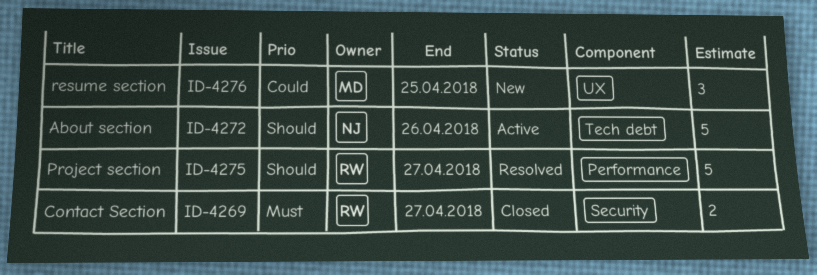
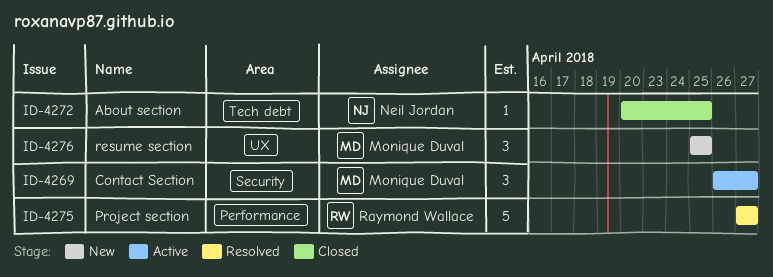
ID-4269, status: Closed -> Active
ID-4269, owner: Raymond Wallace -> Monique Duval
ID-4269, estimate: 2 -> 3
ID-4272, status: Active -> Closed
ID-4272, estimate: 5 -> 1
ID-4272, due: Apr 26 -> Apr 25

